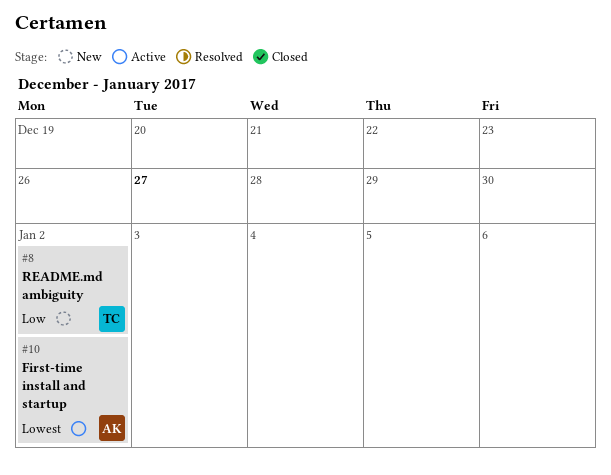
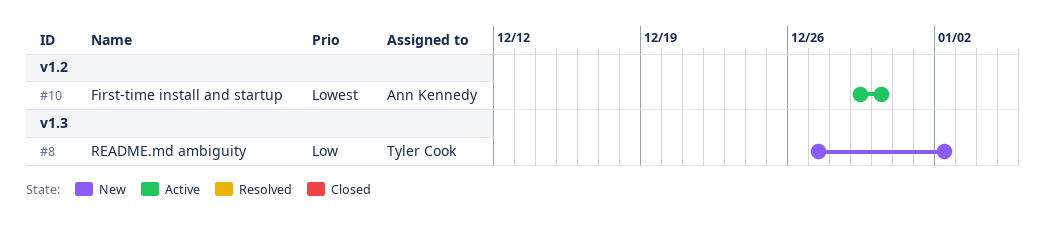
#10, due: Jan 2 -> Dec 30

